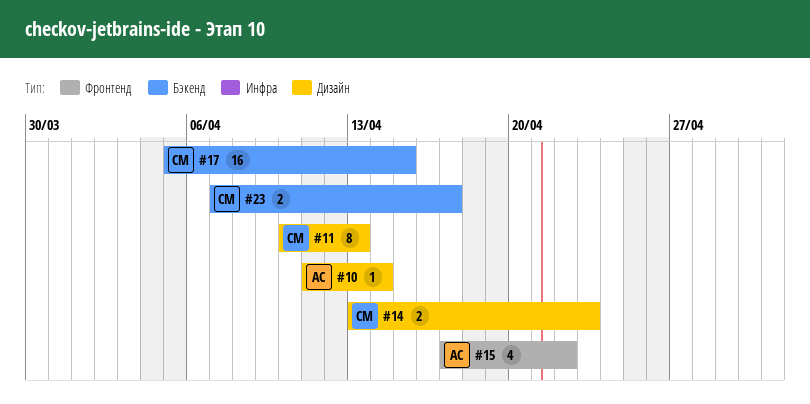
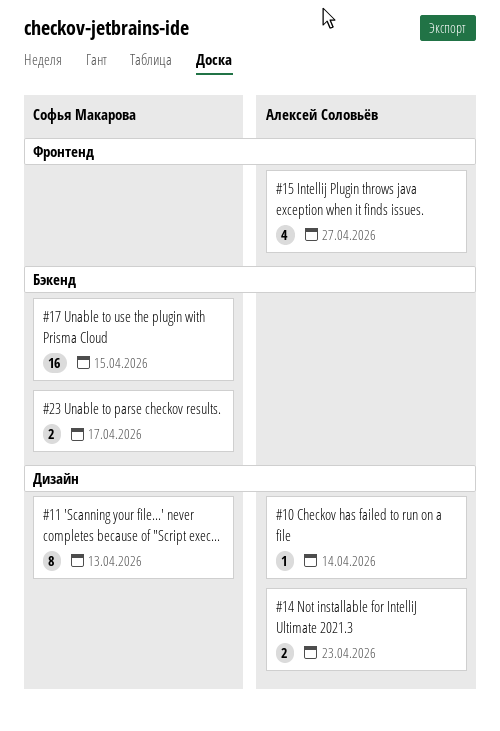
#14, owner: Софья Макарова -> Алексей Соловьёв
#15, due: Apr 22 -> Apr 27

